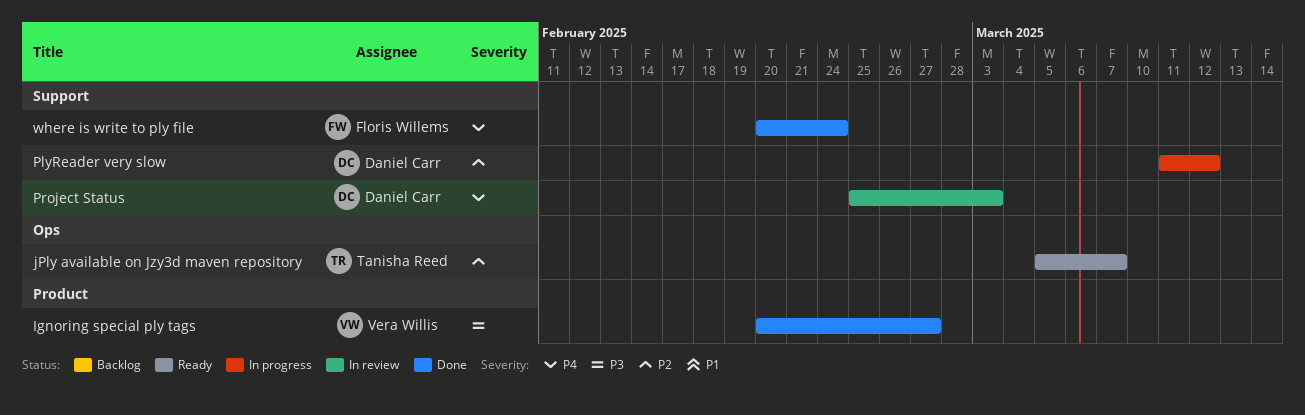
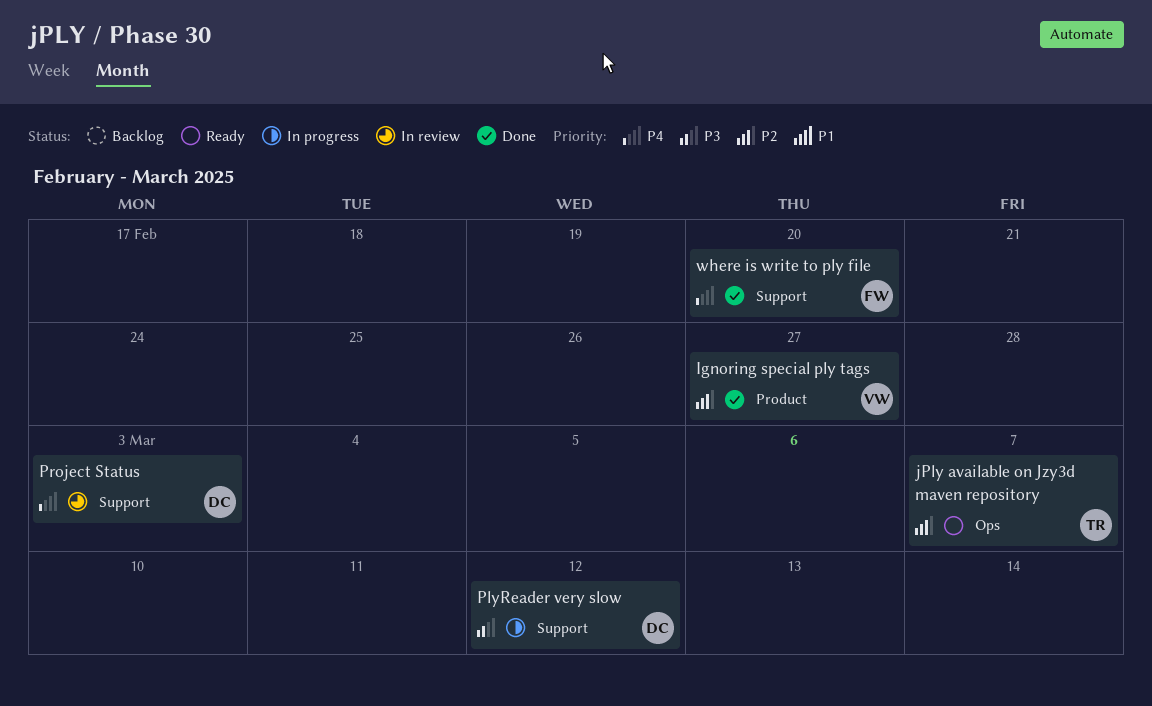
Ignoring special ply tags, priority: P3 -> P2
PlyReader very slow, priority: P2 -> P3
where is write to ply file, due: Feb 24 -> Feb 20

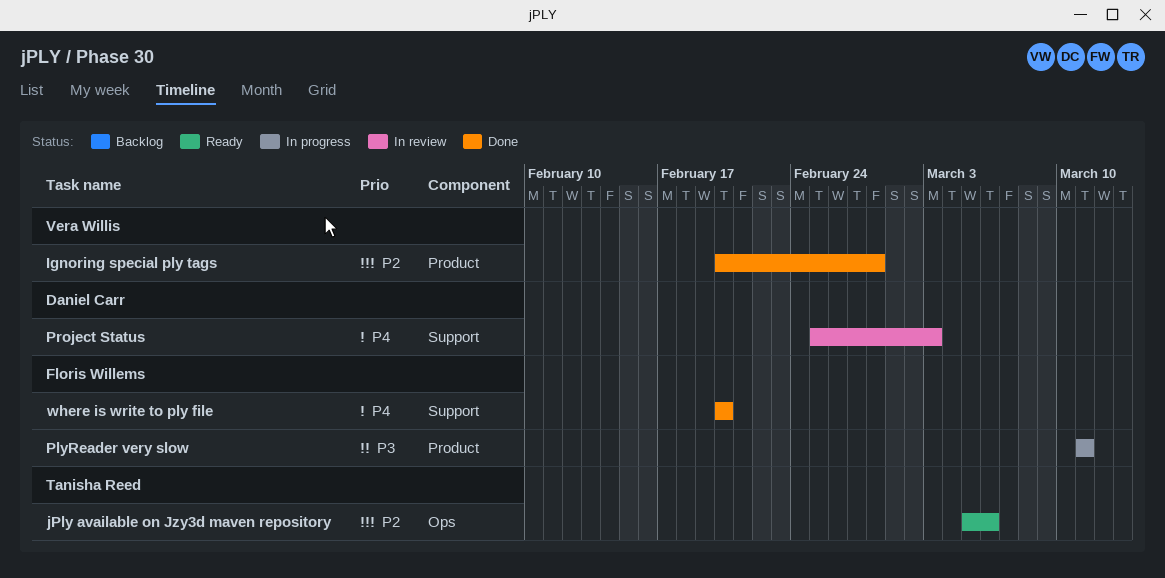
Ignoring special ply tags, due: Feb 27 -> Feb 28
jPly available on Jzy3d maven repository, due: Mar 7 -> Mar 6
PlyReader very slow, owner: Daniel Carr -> Floris Willems
PlyReader very slow, label: Support -> Product
PlyReader very slow, due: Mar 12 -> Mar 11

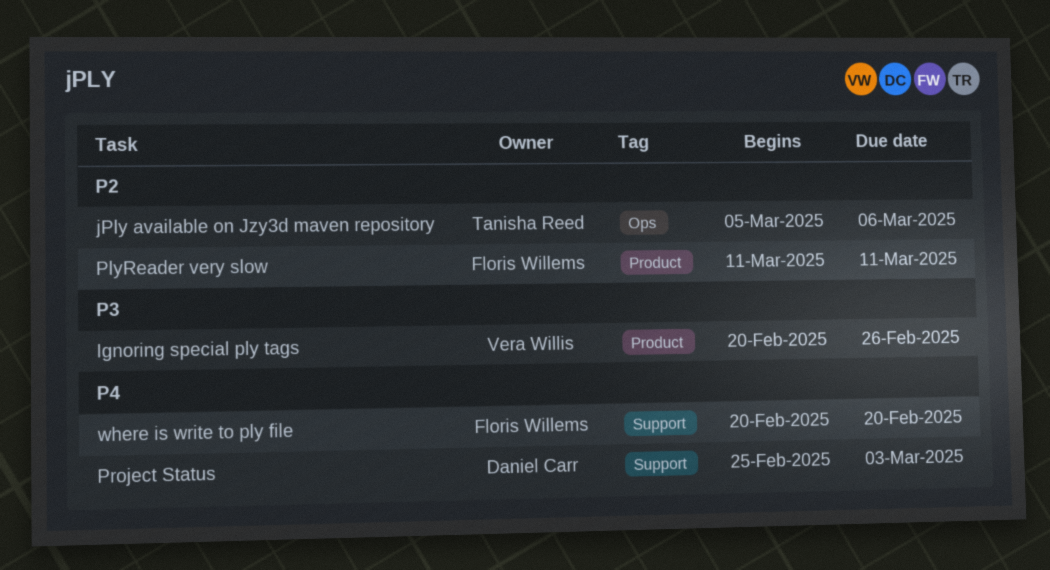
Ignoring special ply tags, priority: P2 -> P3
Ignoring special ply tags, due: Feb 28 -> Feb 26
PlyReader very slow, priority: P3 -> P2

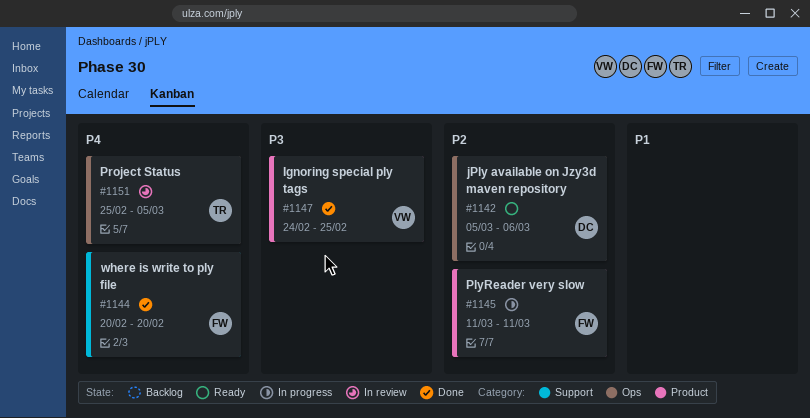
Ignoring special ply tags, start: Feb 20 -> Feb 24
Ignoring special ply tags, due: Feb 26 -> Feb 25
jPly available on Jzy3d maven repository, owner: Tanisha Reed -> Daniel Carr
Project Status, owner: Daniel Carr -> Tanisha Reed
Project Status, label: Support -> Ops
Project Status, due: Mar 3 -> Mar 5

